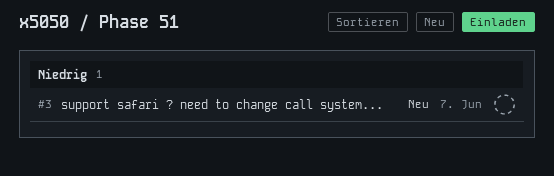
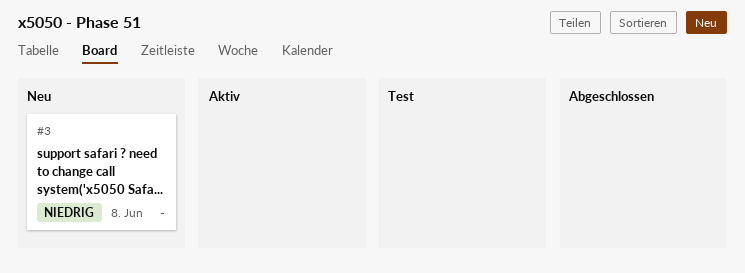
#3, due: Jun 7 -> Jun 8

